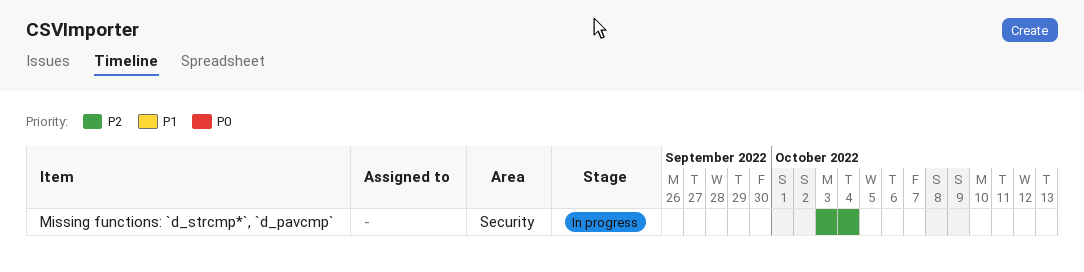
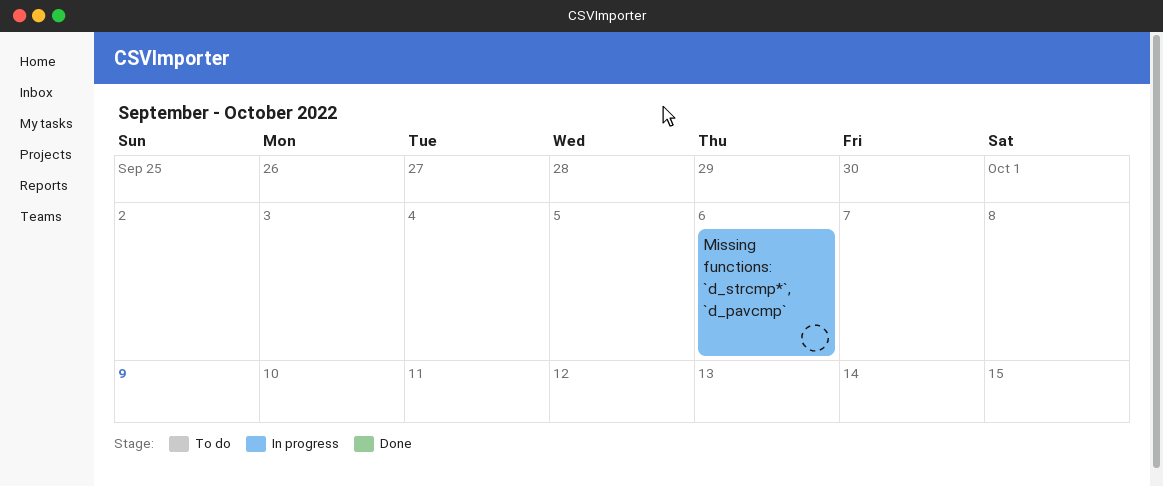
Missing functions: `d_strcmp*`, `d_pavcmp`, due: Oct 4 -> Oct 6

